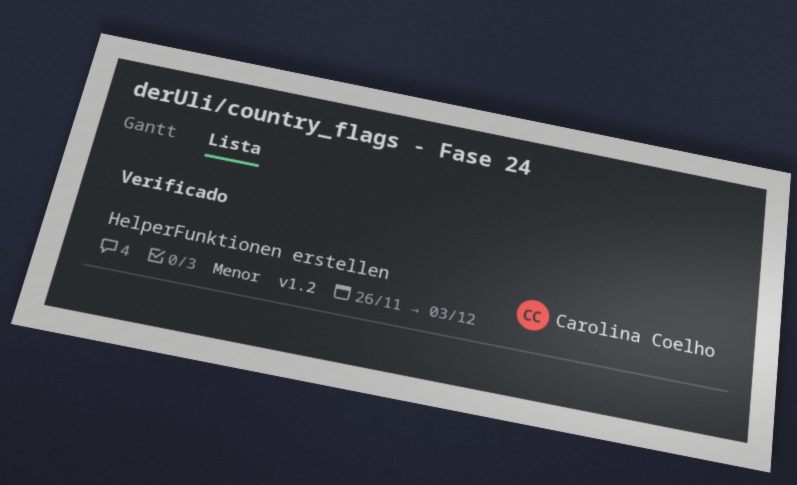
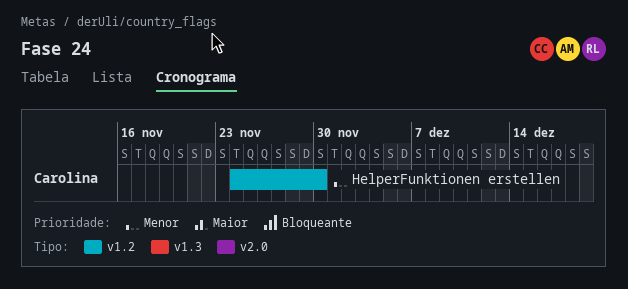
HelperFunktionen erstellen, start: Nov 26 -> Nov 24
HelperFunktionen erstellen, due: Dec 3 -> Nov 30

